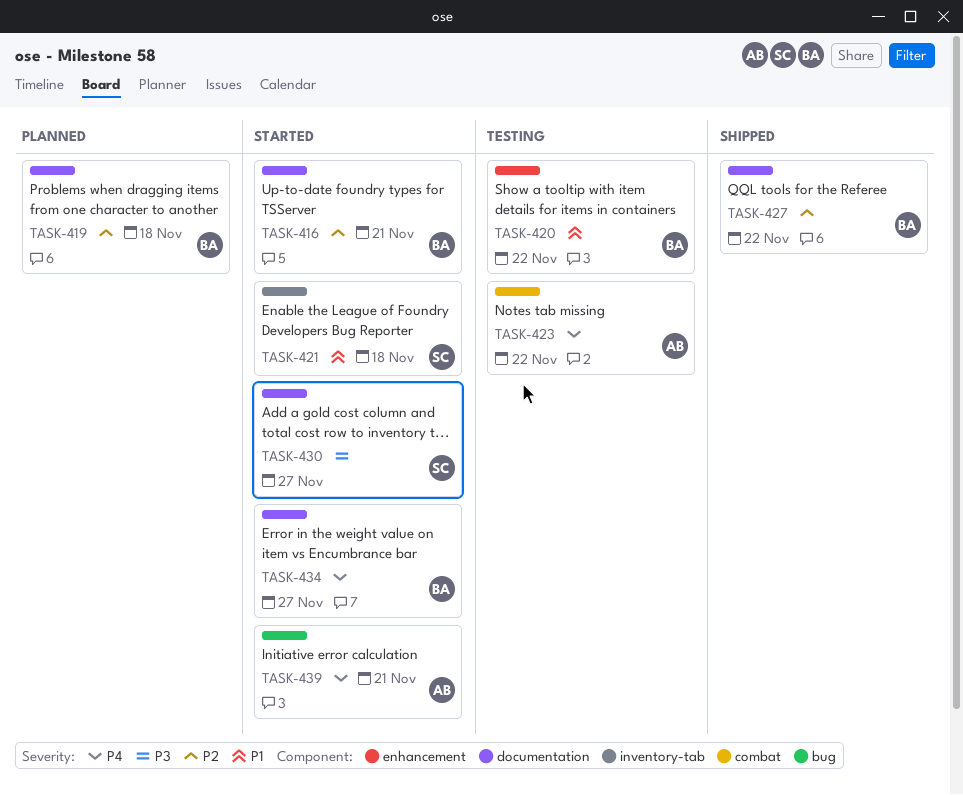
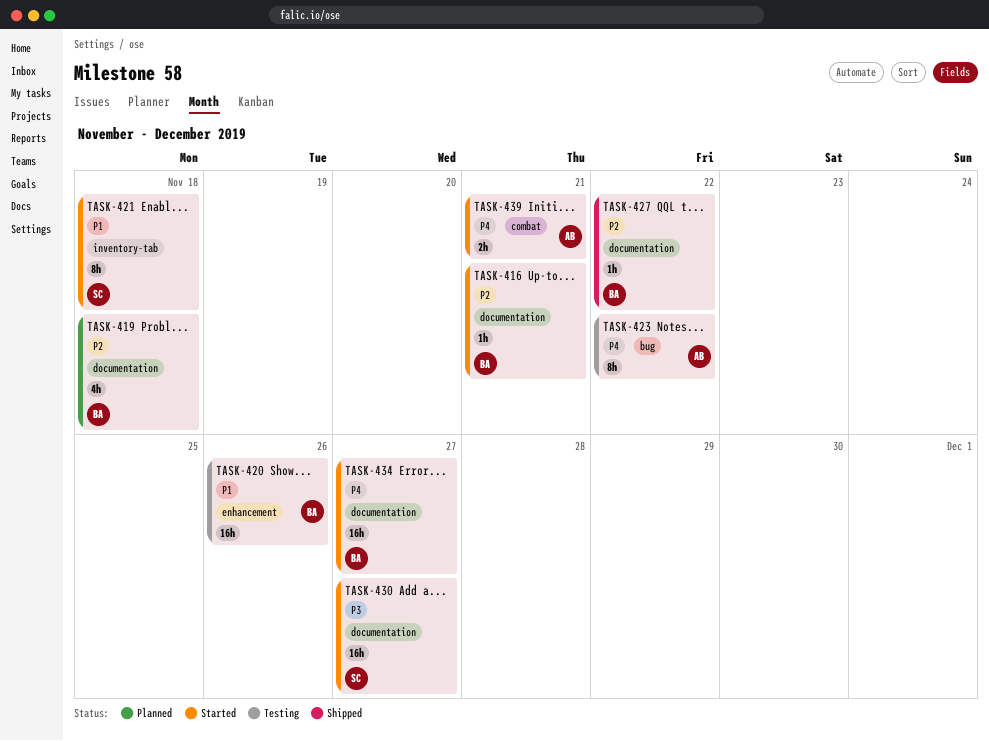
TASK-420, due: Nov 22 -> Nov 26
TASK-423, label: combat -> bug
TASK-439, label: bug -> combat

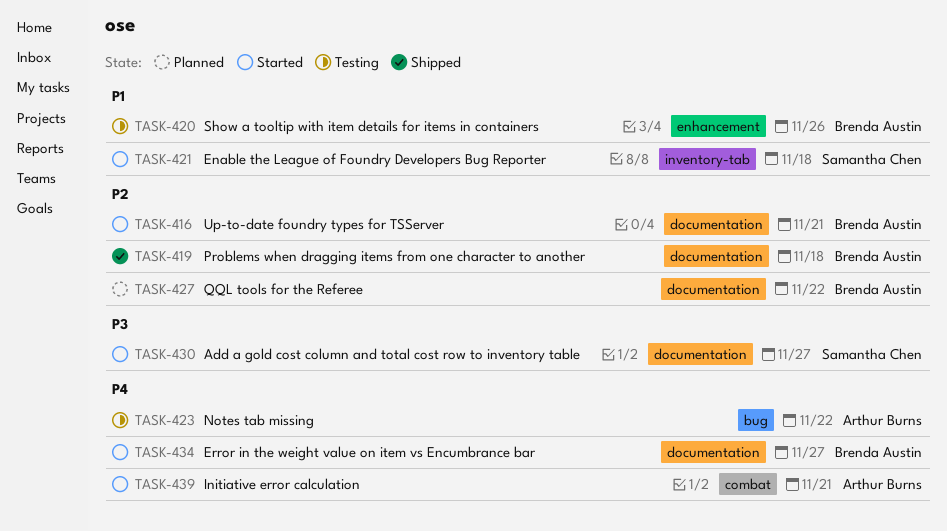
TASK-419, status: Planned -> Shipped
TASK-427, status: Shipped -> Planned

